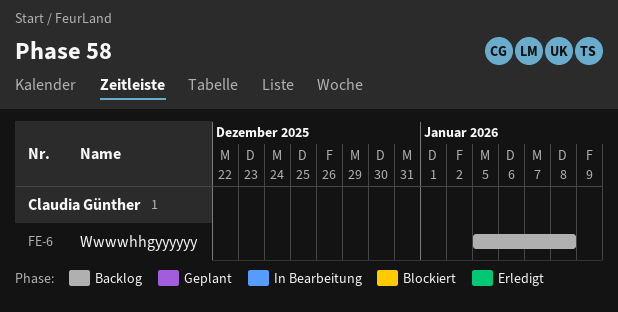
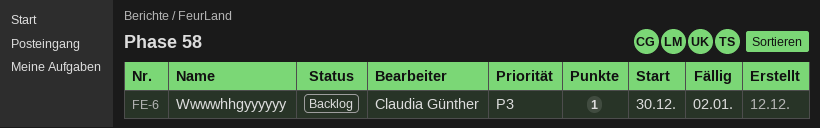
FE-6, start: Jan 5 -> Dec 30
FE-6, due: Jan 8 -> Jan 2

